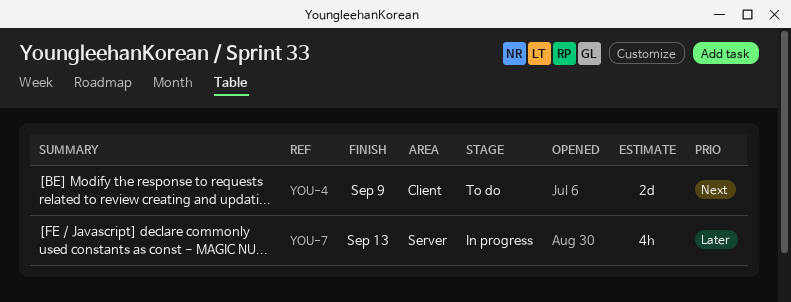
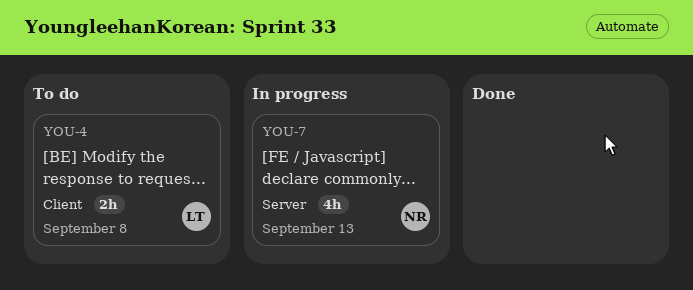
YOU-4, estimate: 2d -> 2h
YOU-4, due: Sep 9 -> Sep 8

